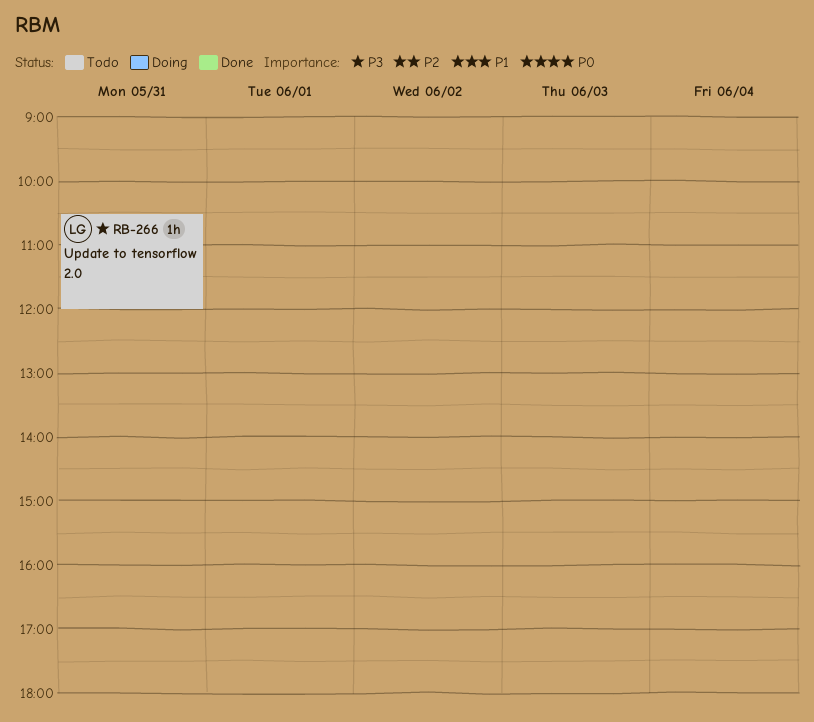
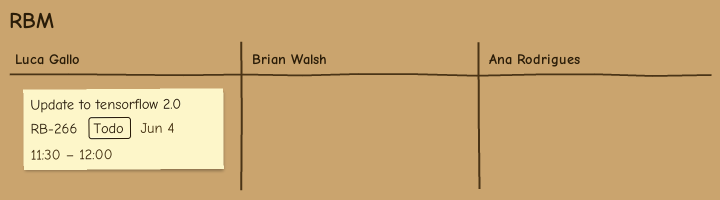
RB-266, day: May 31 -> Jun 4
RB-266, begins: 10:30 -> 11:30

